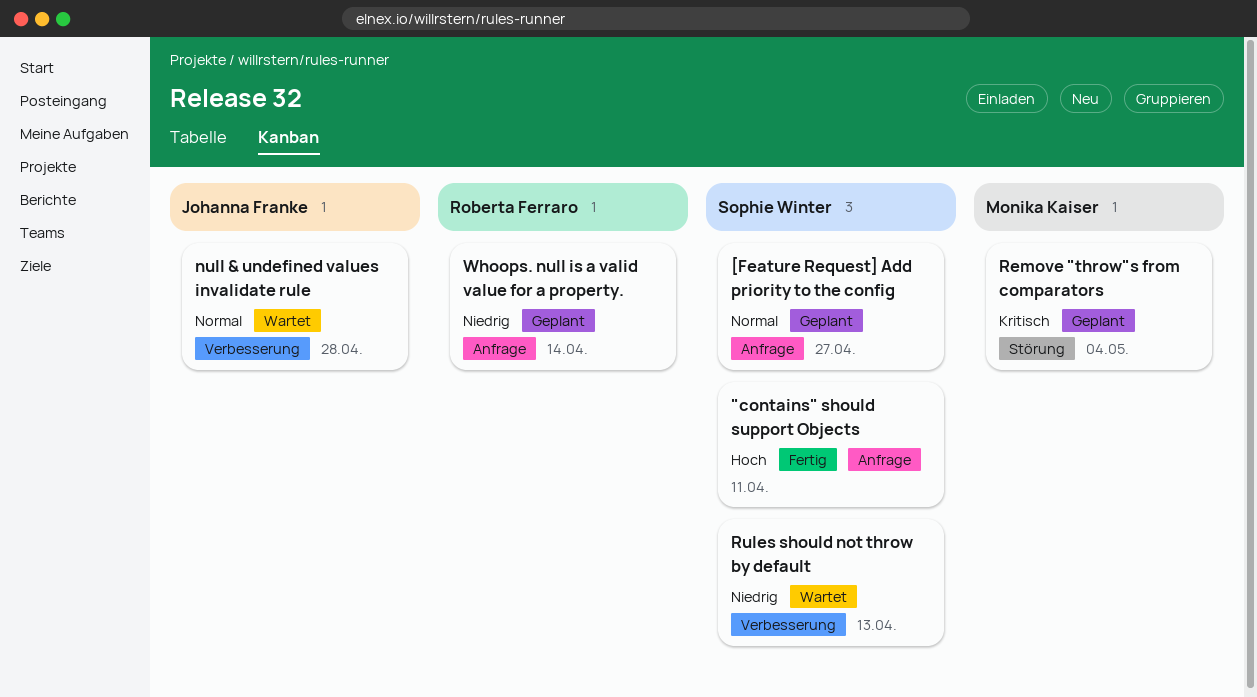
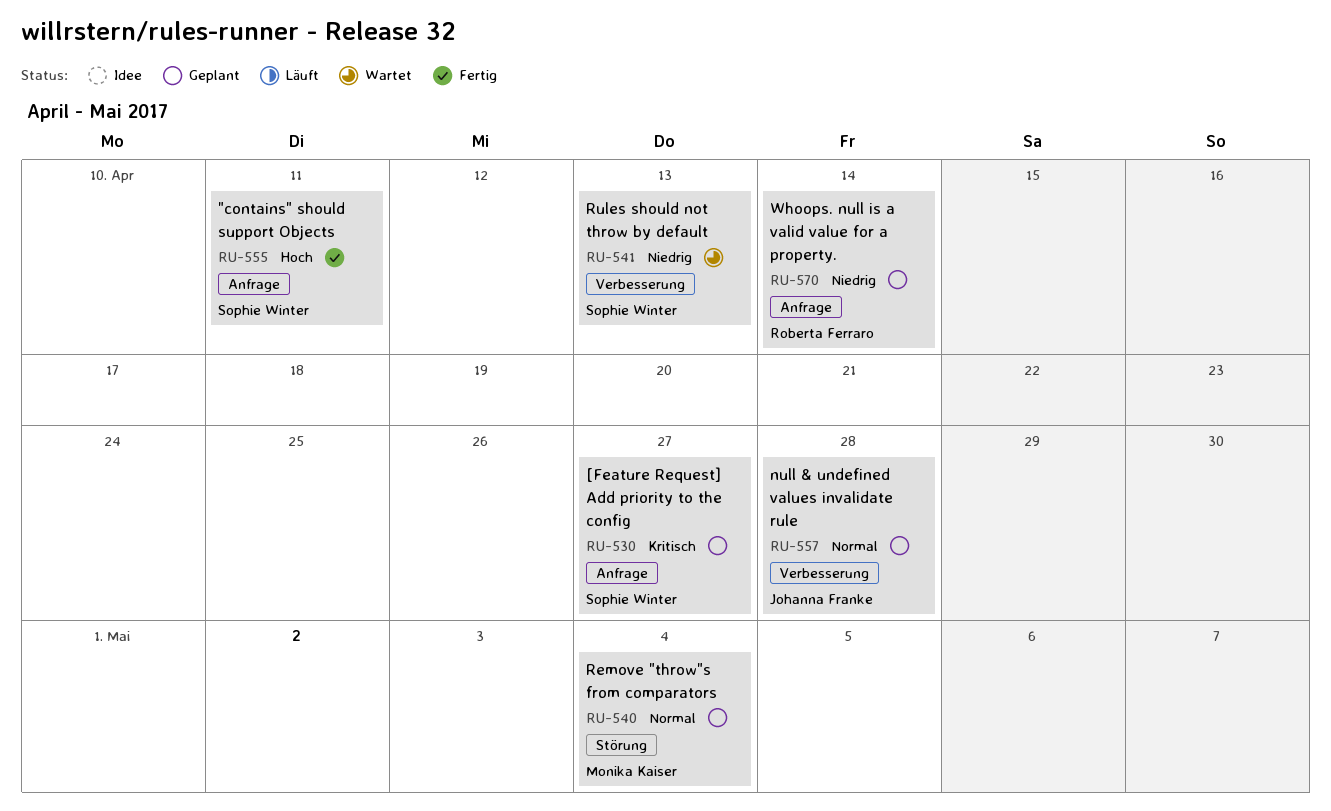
[Feature Request] Add priority to the config, priority: Normal -> Kritisch
null & undefined values invalidate rule, status: Wartet -> Geplant
Remove "throw"s from comparators, priority: Kritisch -> Normal

